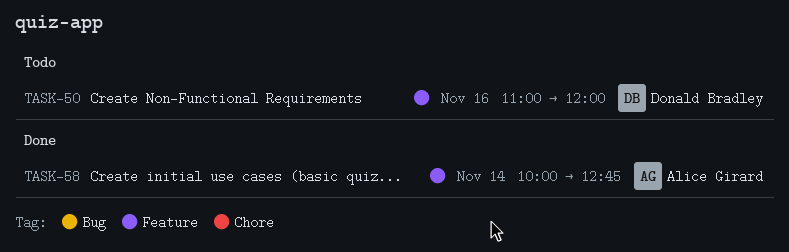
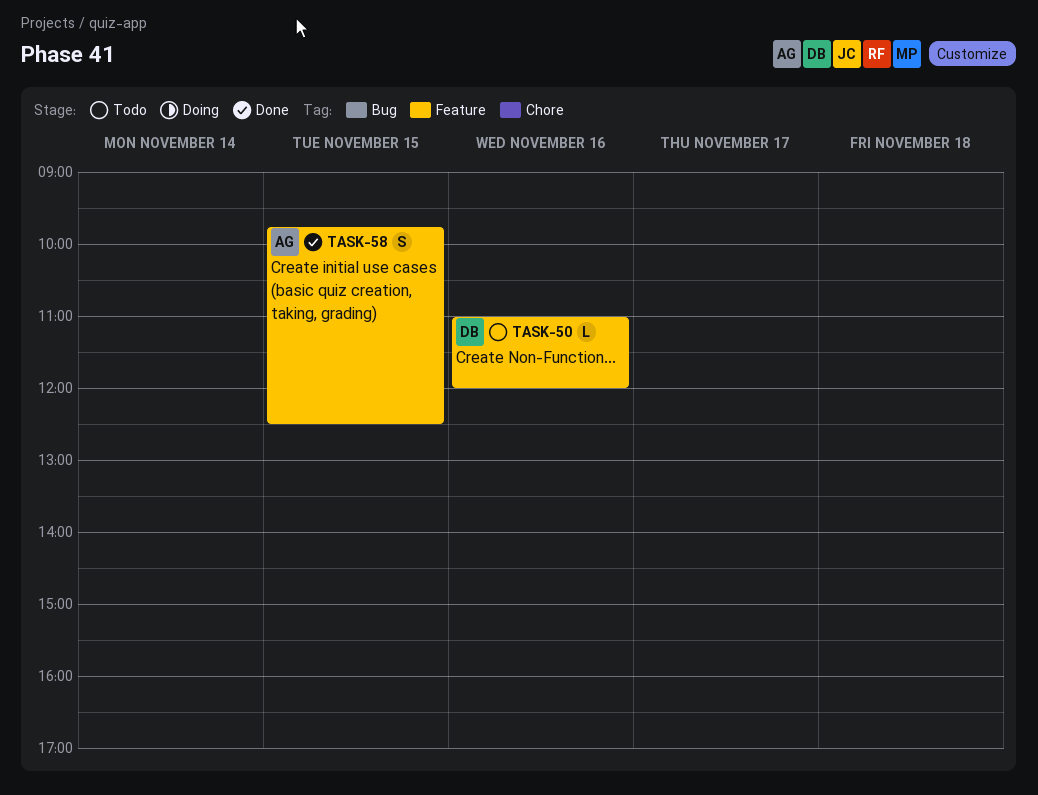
TASK-58, day: Nov 14 -> Nov 15
TASK-58, begins: 10:00 -> 09:45
TASK-58, ends: 12:45 -> 12:30

